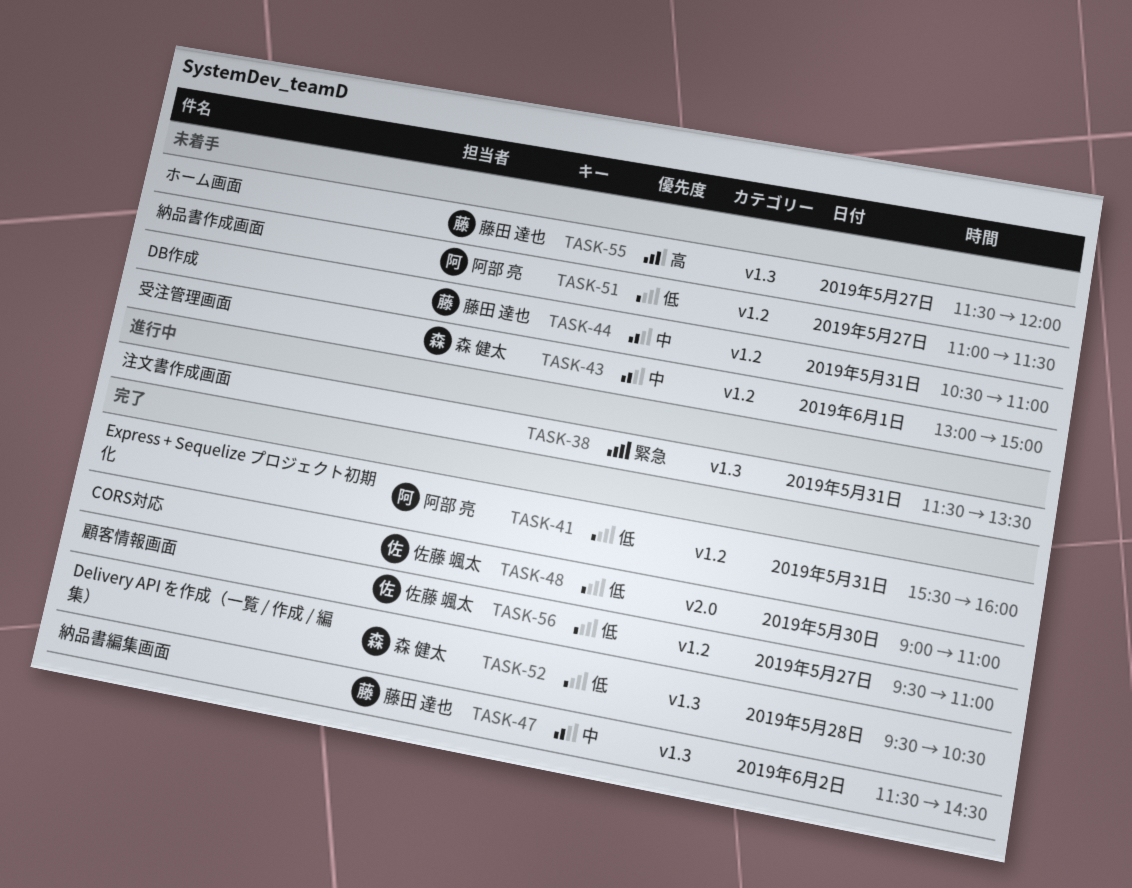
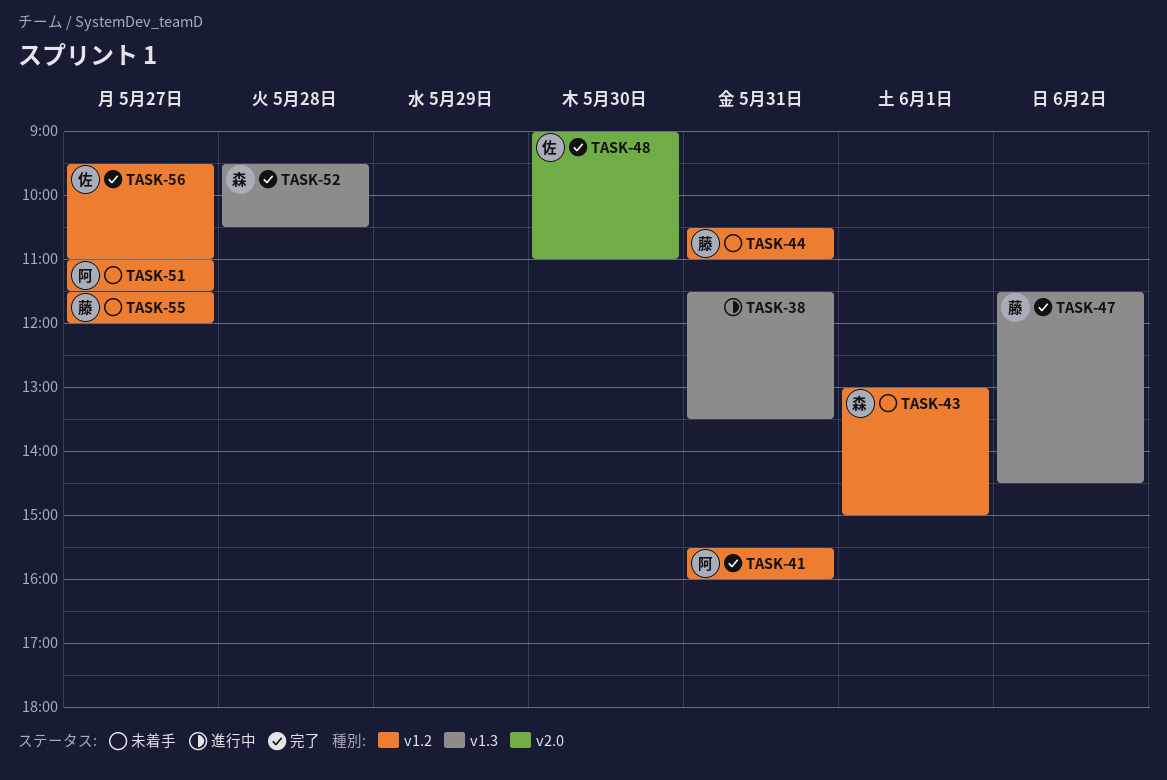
TASK-55, label: v1.3 -> v1.2

